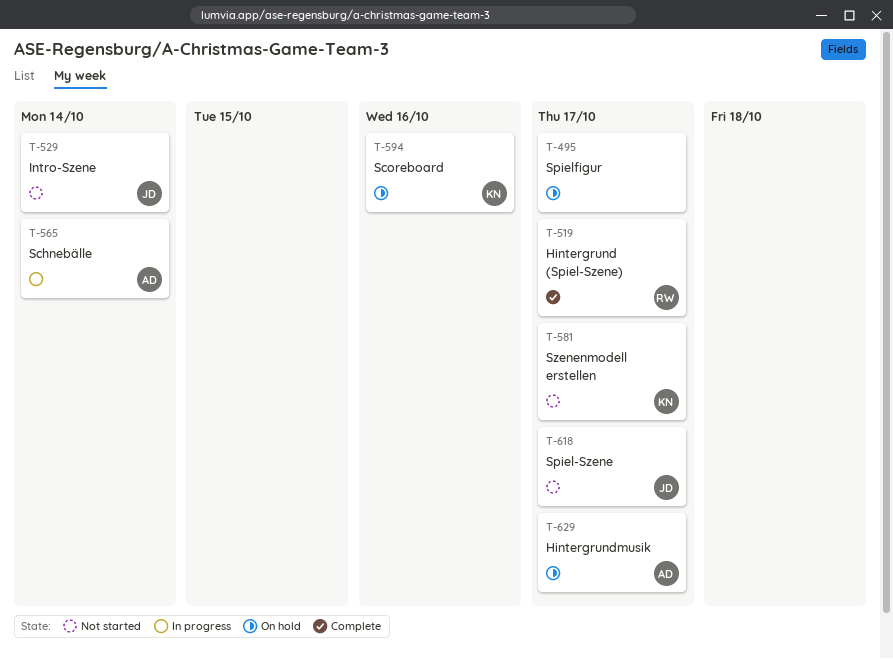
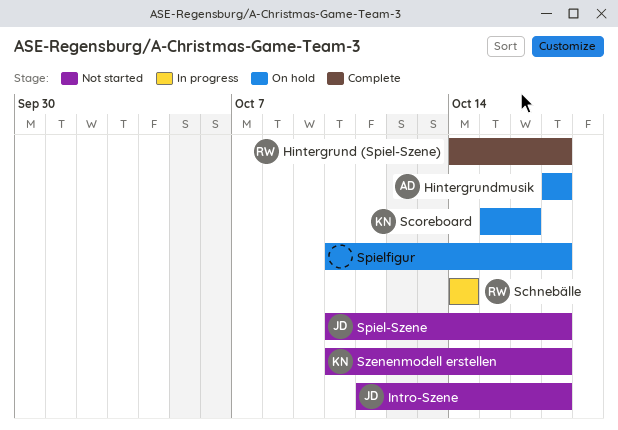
Intro-Szene, due: Oct 14 -> Oct 17
Schnebälle, owner: AD -> RW

